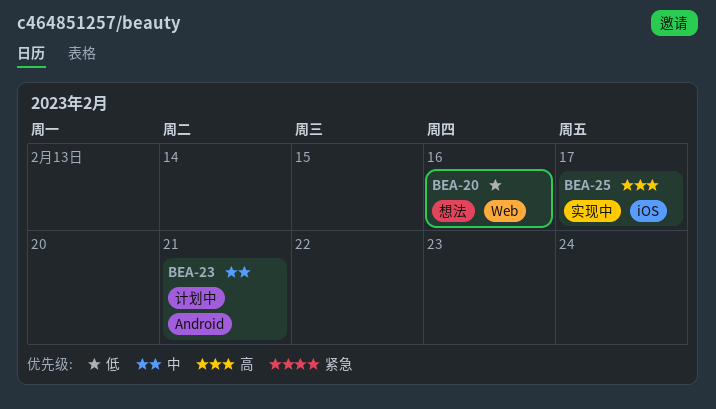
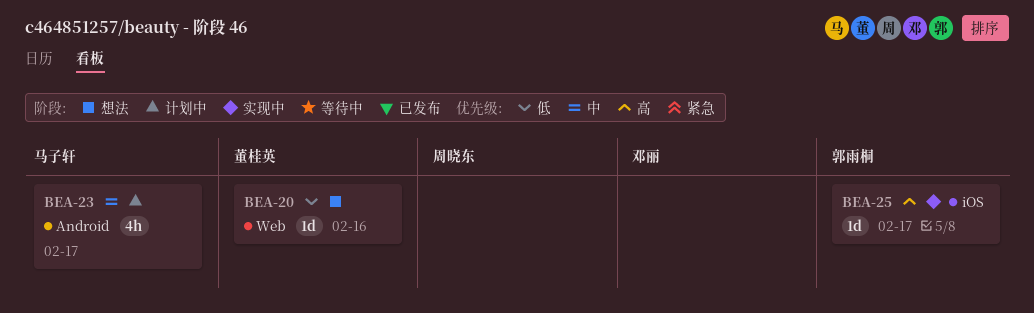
BEA-23, due: Feb 21 -> Feb 17

